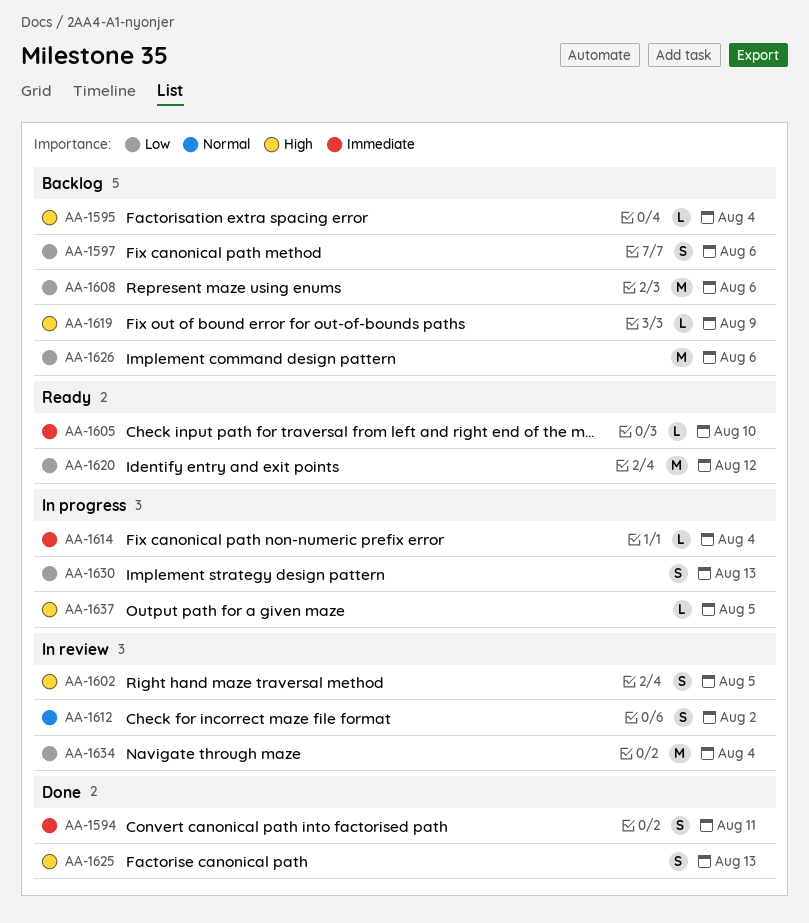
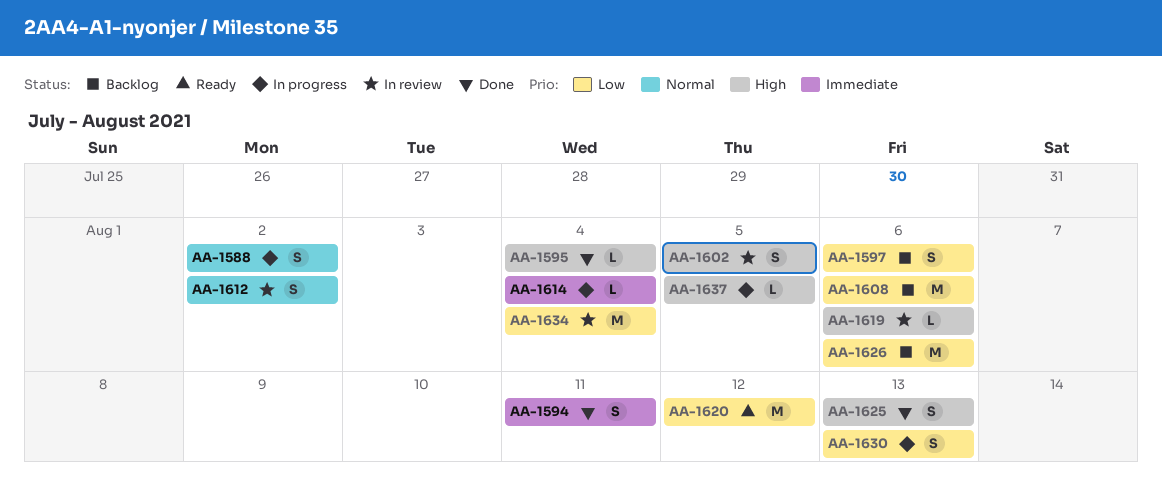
AA-1588: none -> present
AA-1595, status: Backlog -> Done
AA-1605: present -> none
AA-1619, status: Backlog -> In review
AA-1619, due: Aug 9 -> Aug 6

